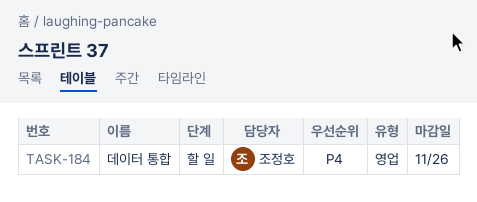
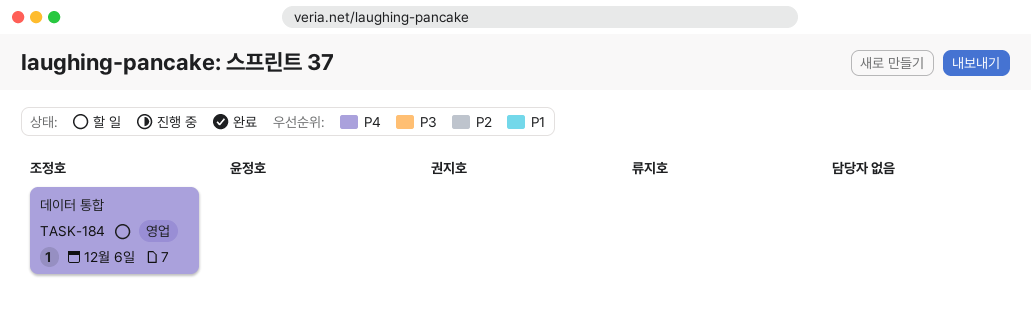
TASK-184, due: Nov 26 -> Dec 6

